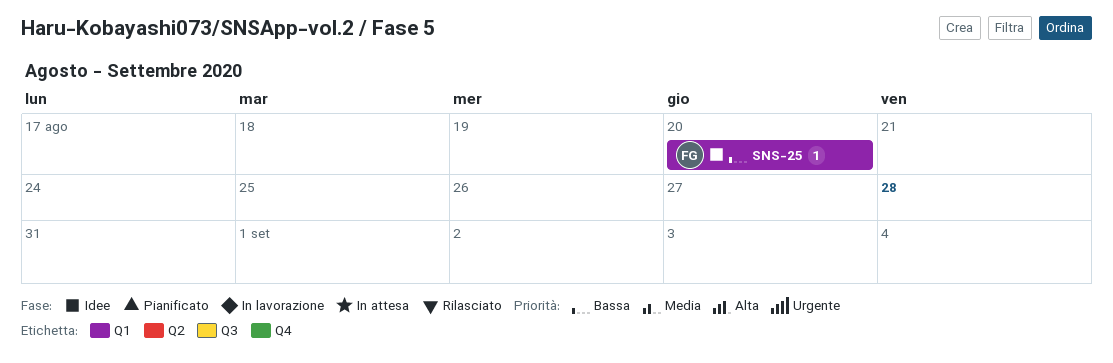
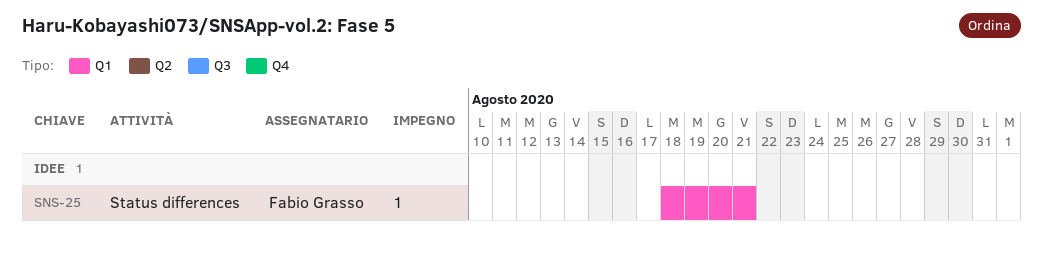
SNS-25, start: Aug 20 -> Aug 18
SNS-25, due: Aug 20 -> Aug 21

